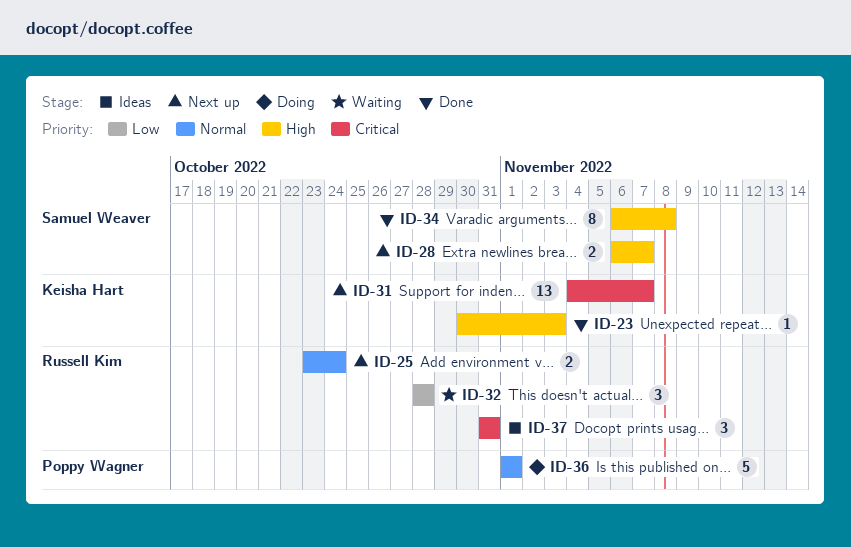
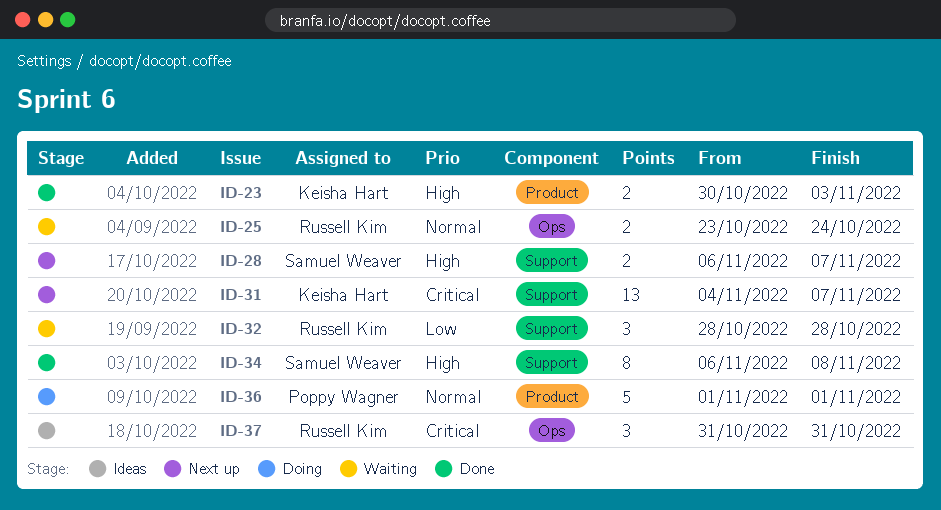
ID-23, estimate: 1 -> 2
ID-25, status: Next up -> Waiting

